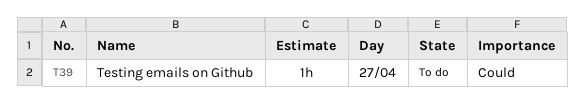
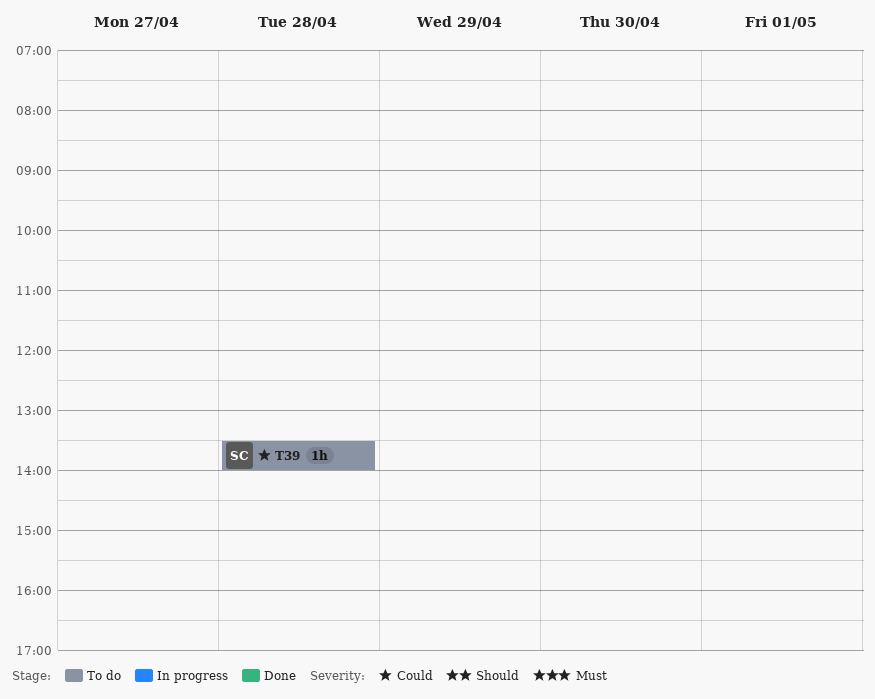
T39, day: Apr 27 -> Apr 28

